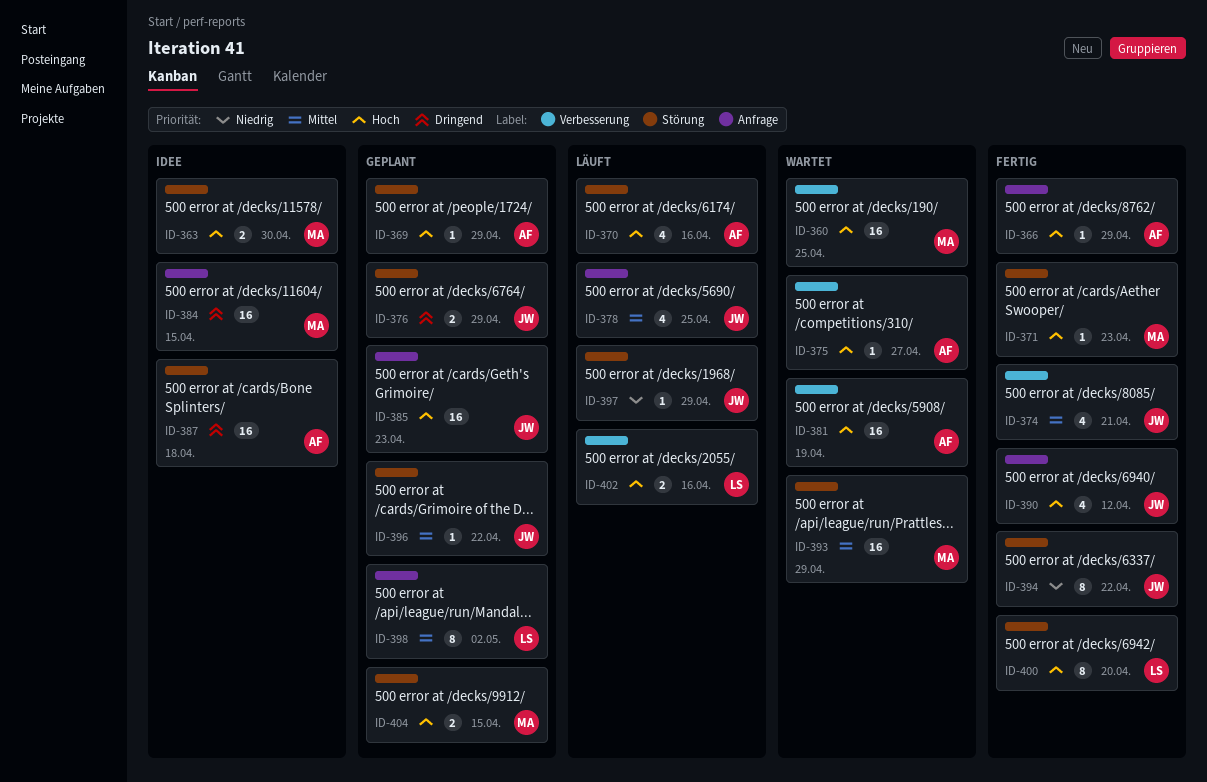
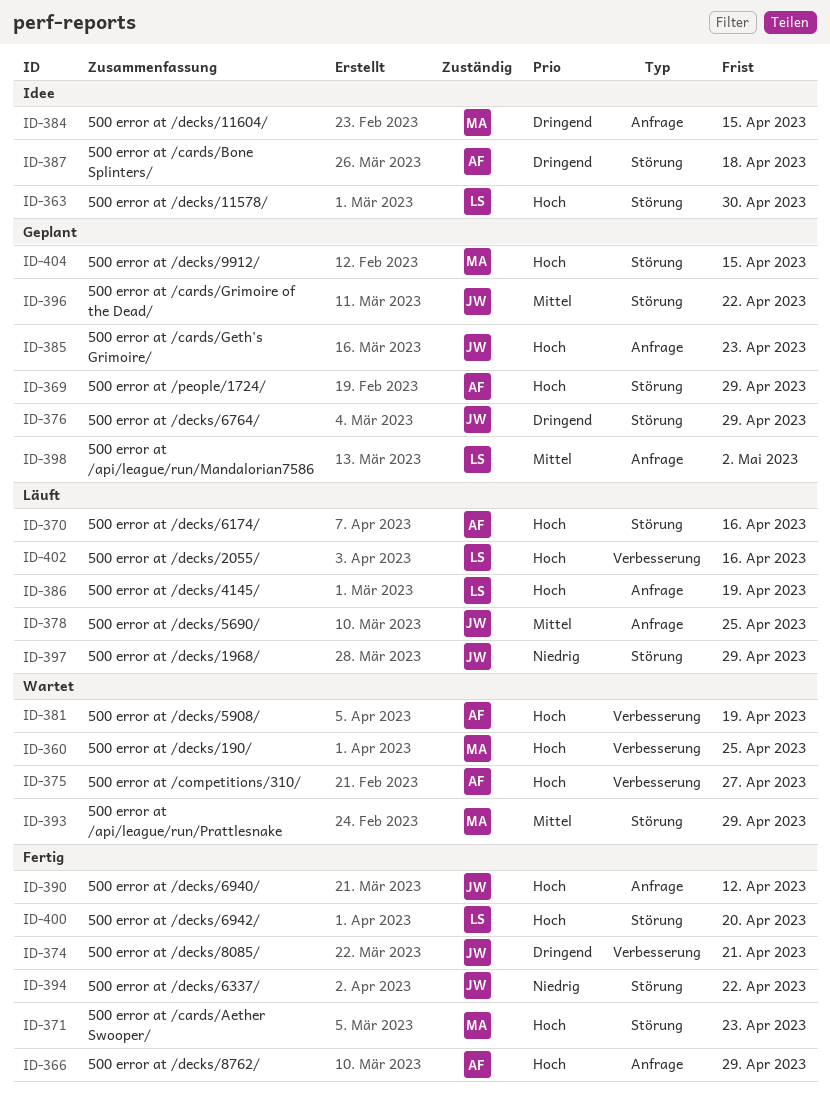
ID-363, owner: MA -> LS
ID-374, priority: Mittel -> Dringend
ID-386: none -> present

